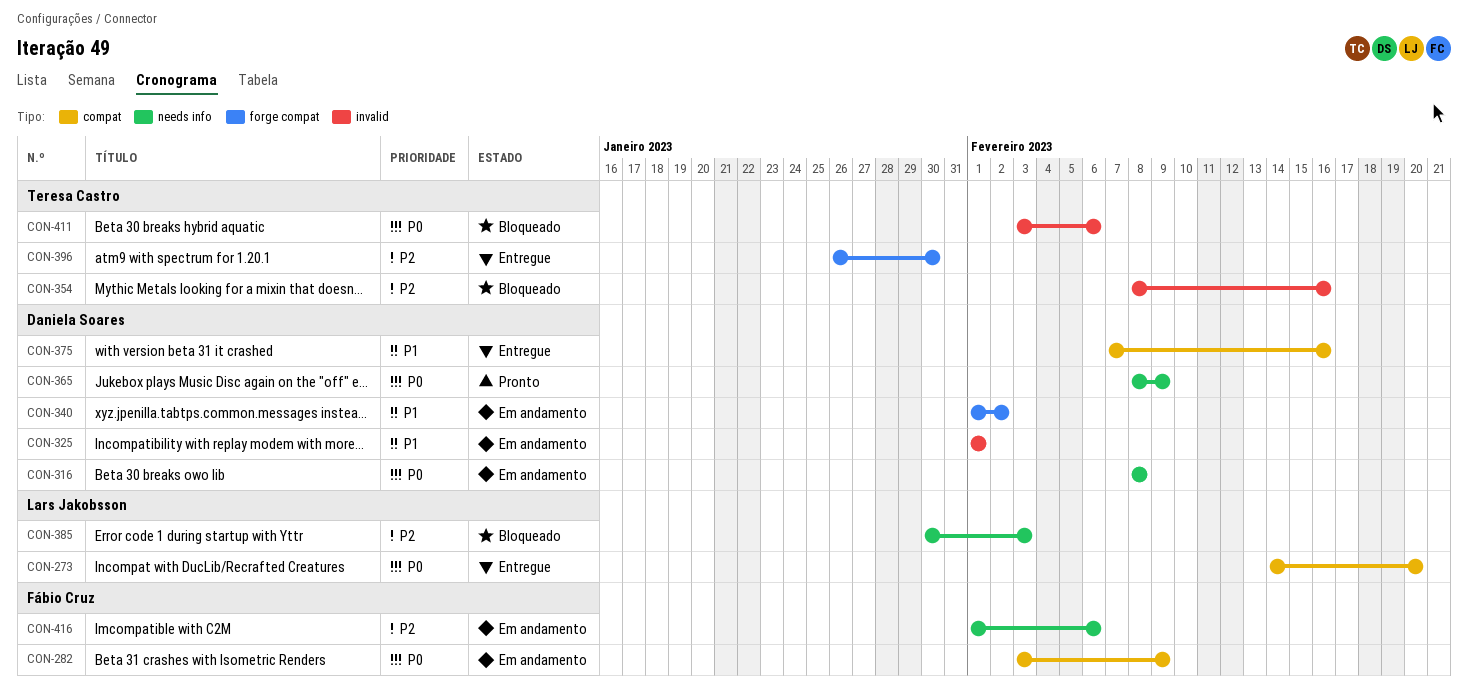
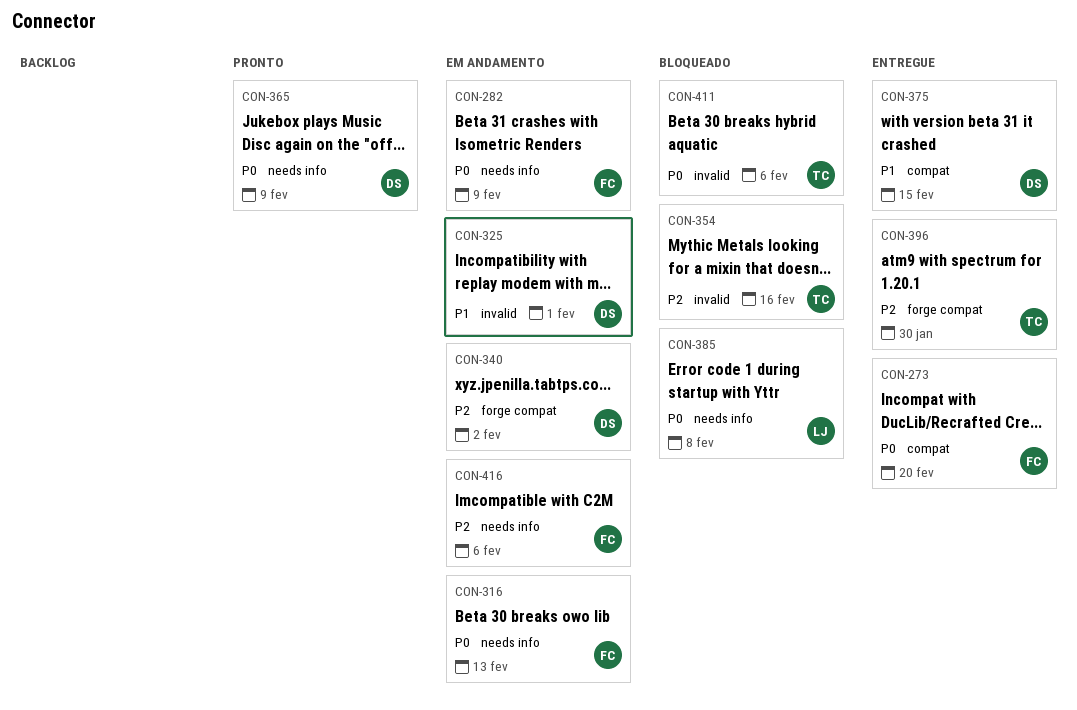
CON-273, owner: Lars Jakobsson -> Fábio Cruz
CON-282, label: compat -> needs info
CON-316, owner: Daniela Soares -> Fábio Cruz
CON-316, due: Feb 8 -> Feb 13
CON-340, priority: P1 -> P2
CON-375, due: Feb 16 -> Feb 15
CON-385, priority: P2 -> P0
CON-385, due: Feb 3 -> Feb 8

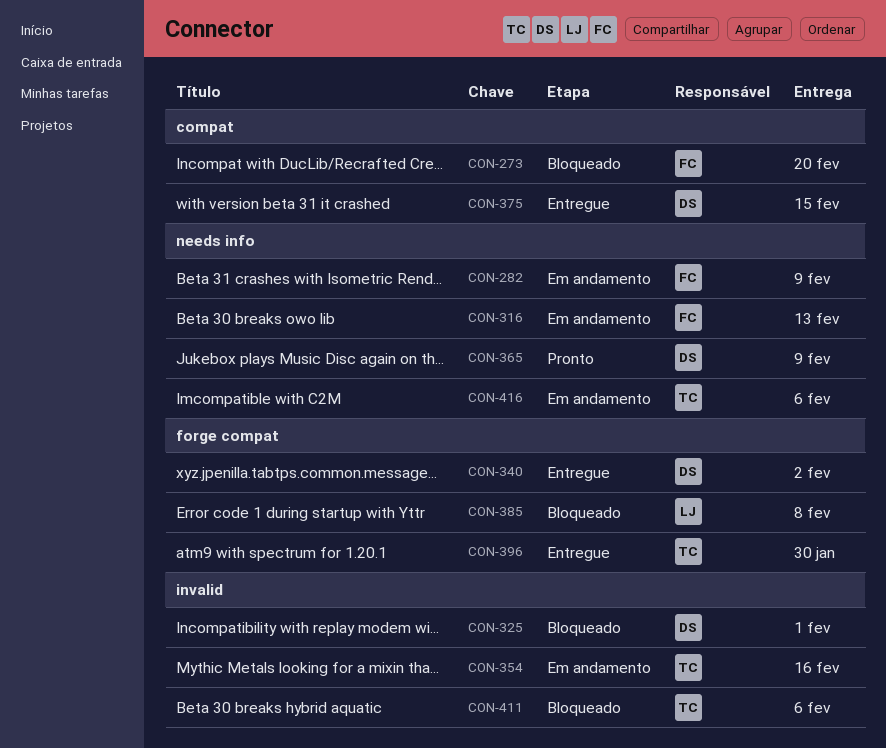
CON-273, status: Entregue -> Bloqueado
CON-325, status: Em andamento -> Bloqueado
CON-340, status: Em andamento -> Entregue
CON-354, status: Bloqueado -> Em andamento
CON-385, label: needs info -> forge compat
CON-416, owner: FC -> TC

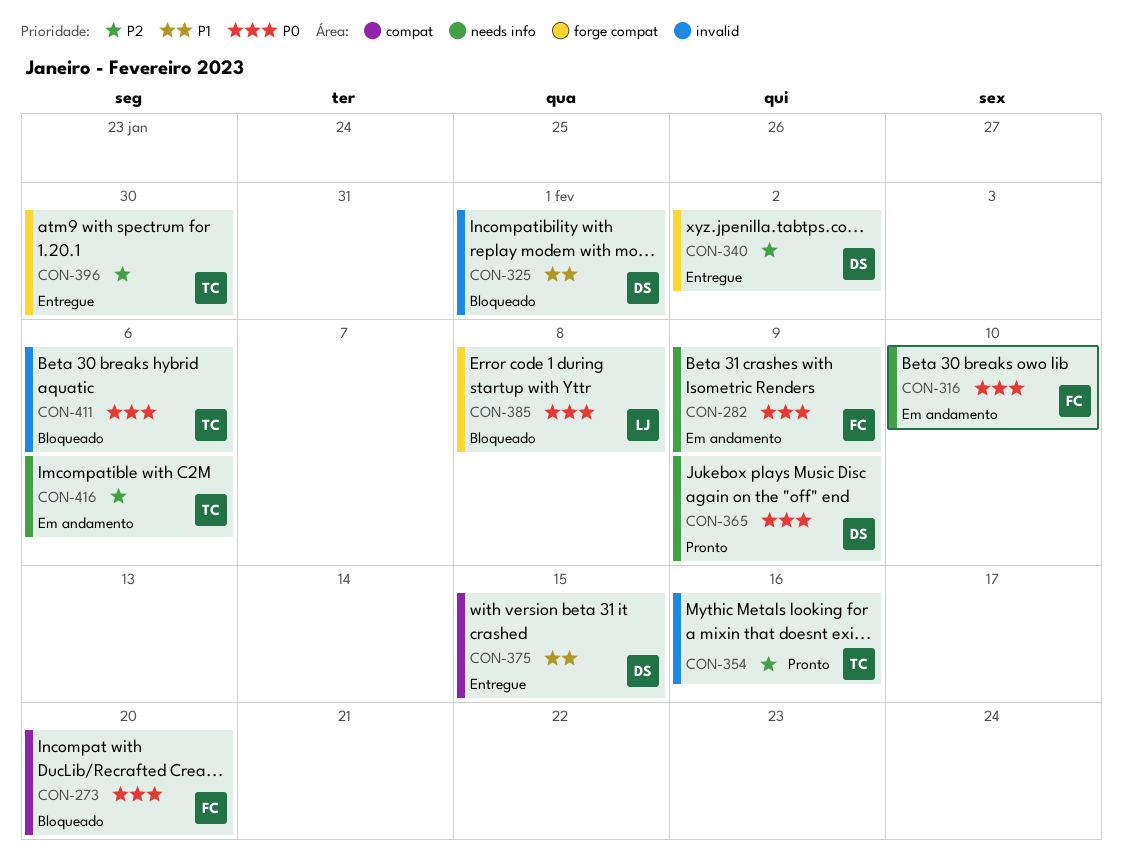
CON-316, due: Feb 13 -> Feb 10
CON-354, status: Em andamento -> Pronto

